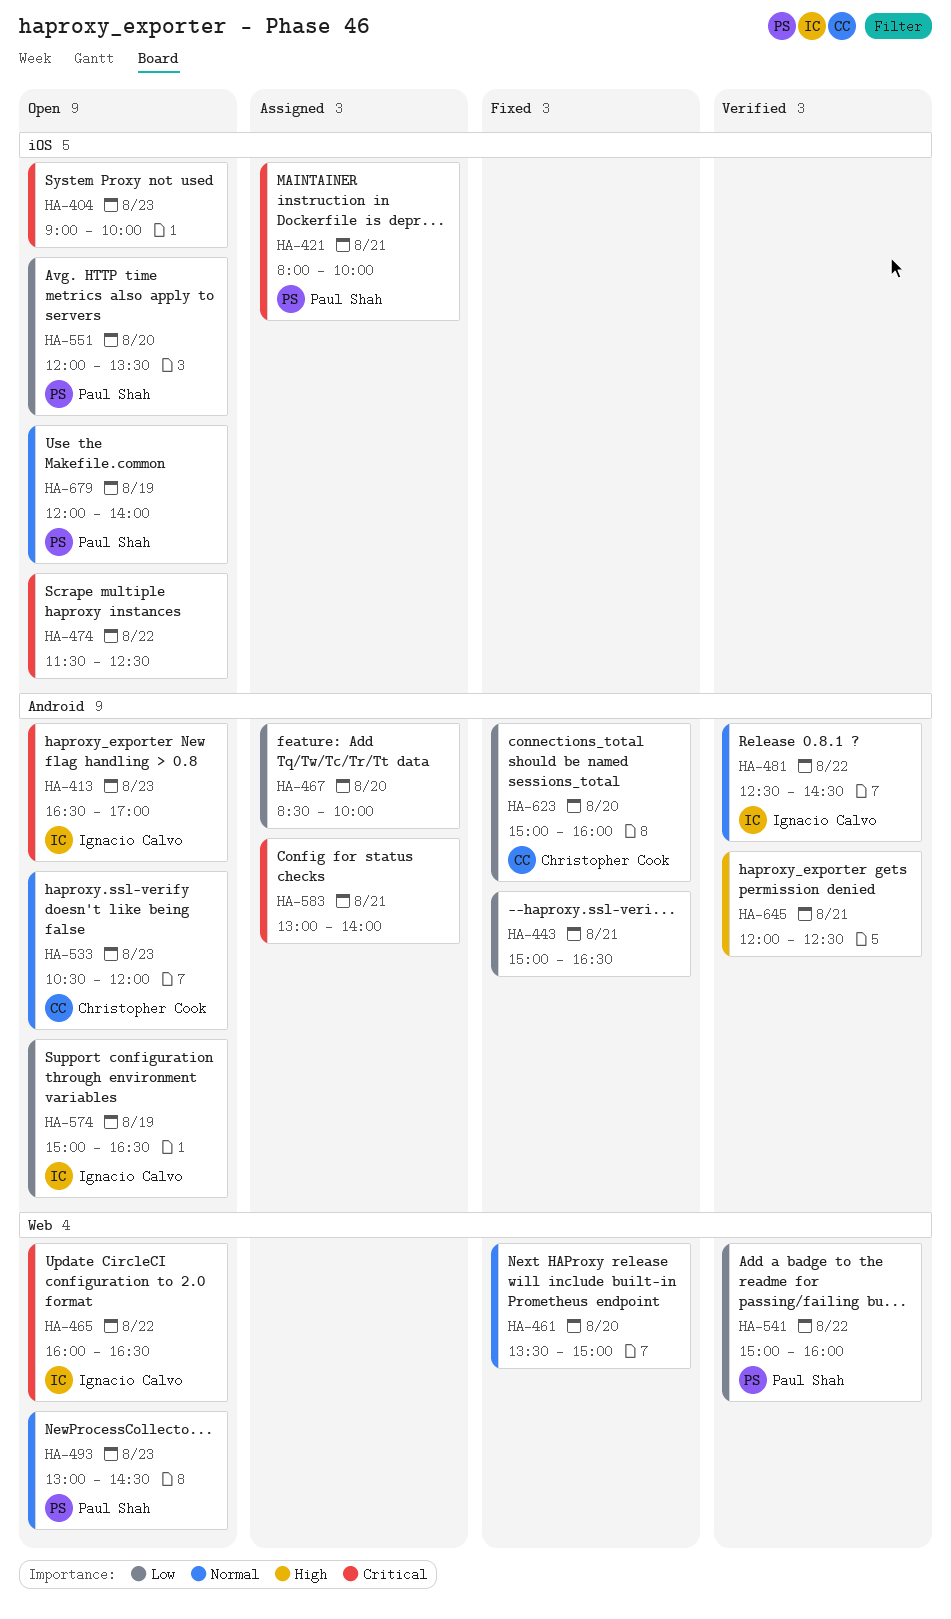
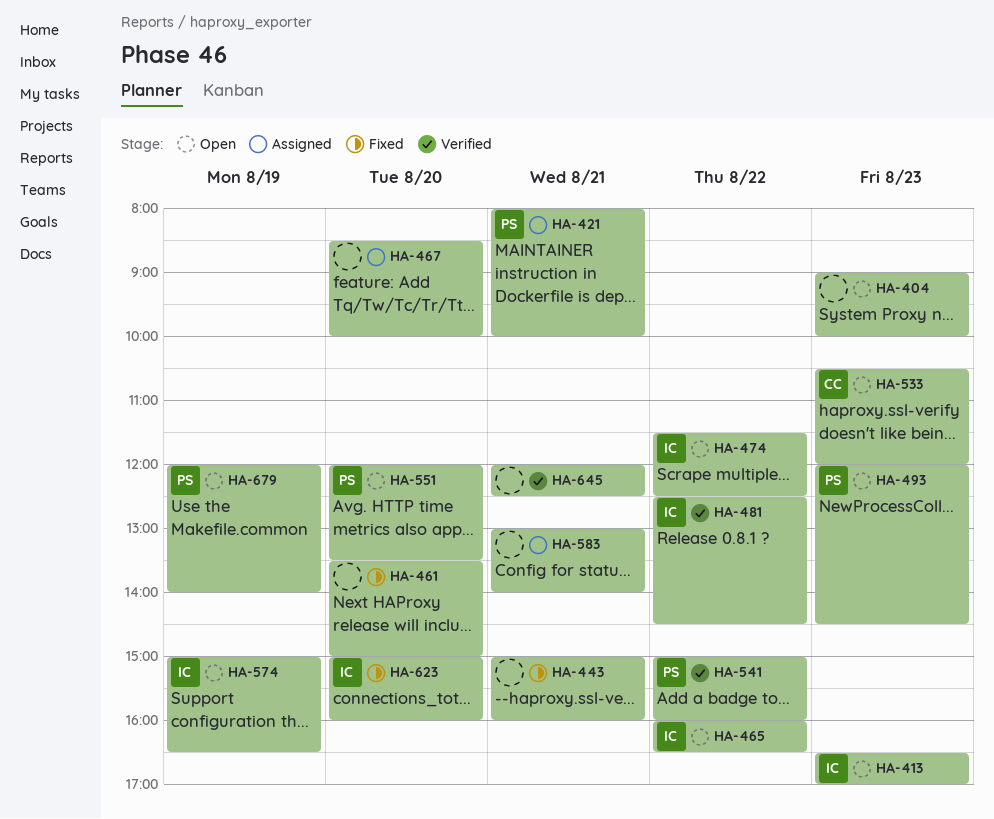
HA-443, ends: 16:30 -> 16:00
HA-474, owner: none -> Ignacio Calvo
HA-493, begins: 13:00 -> 12:00
HA-623, owner: Christopher Cook -> Ignacio Calvo

